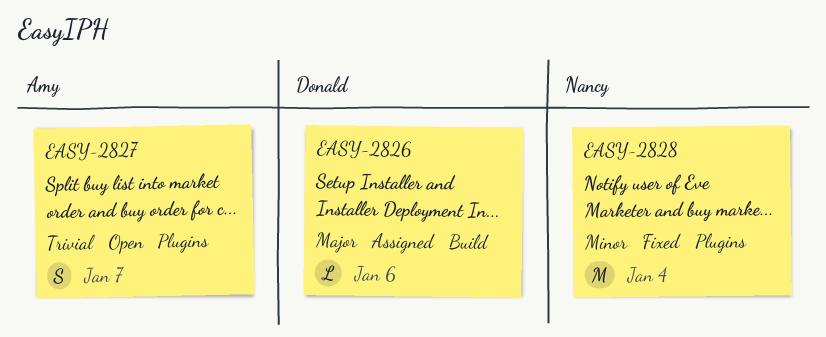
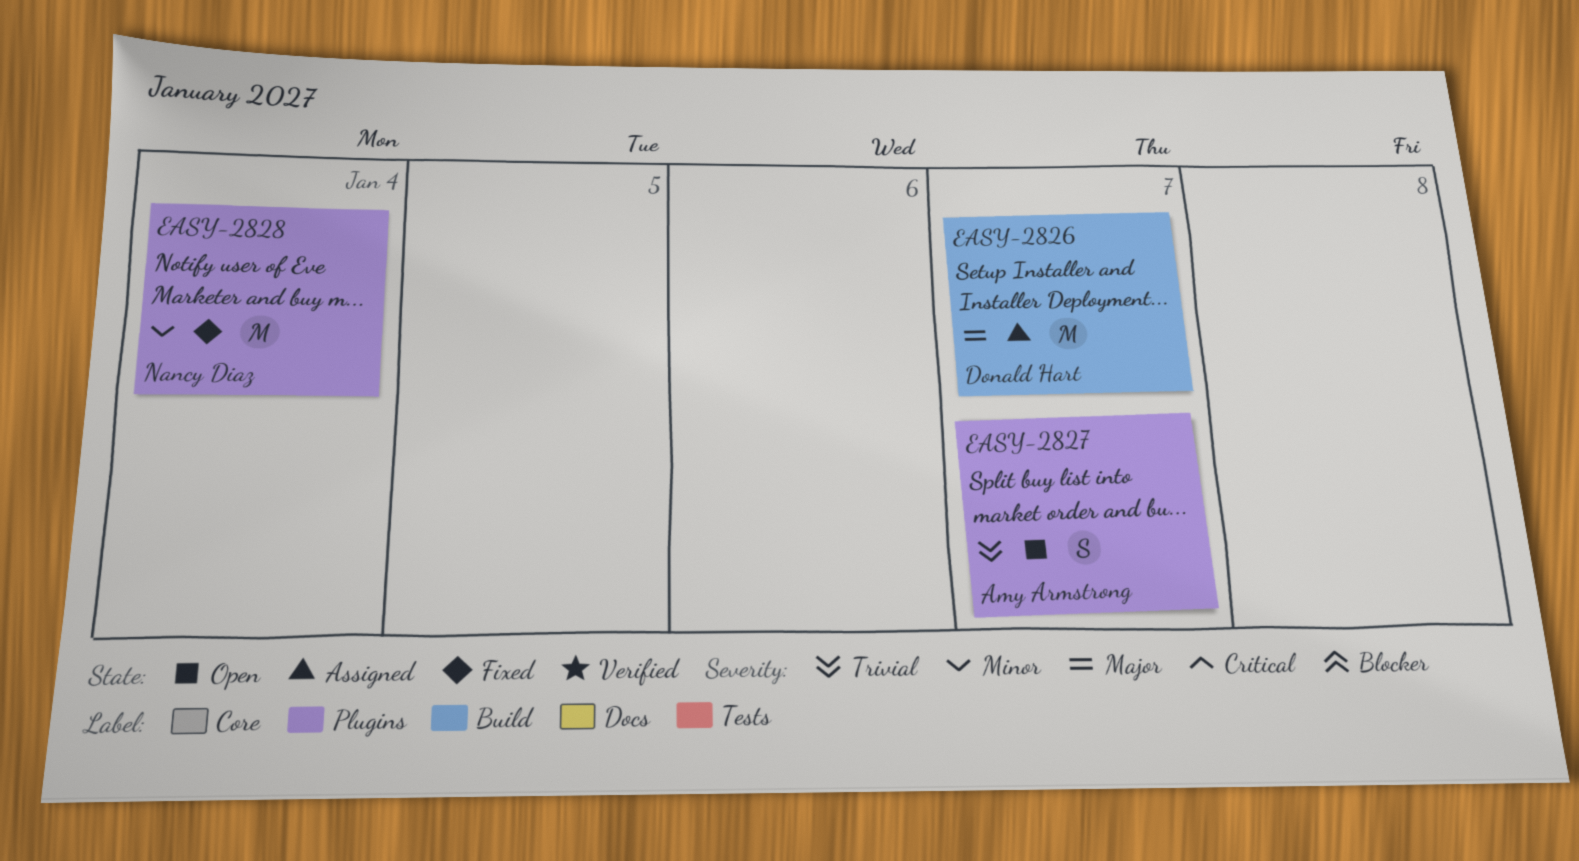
EASY-2826, estimate: L -> M
EASY-2826, due: Jan 6 -> Jan 7

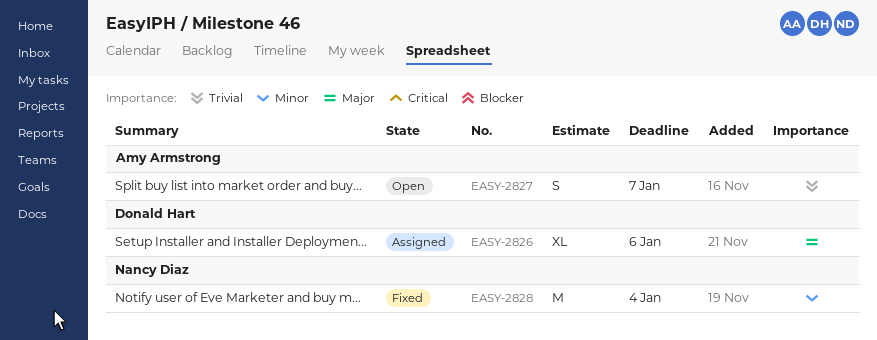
EASY-2826, estimate: M -> XL
EASY-2826, due: Jan 7 -> Jan 6

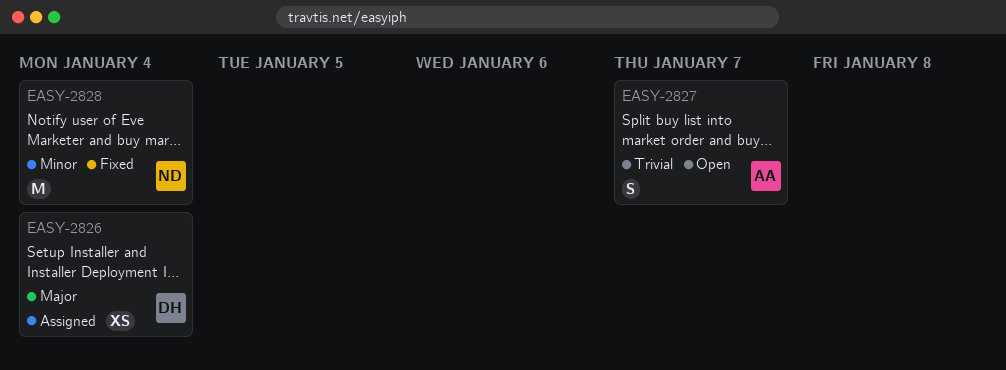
EASY-2826, estimate: XL -> XS
EASY-2826, due: Jan 6 -> Jan 4

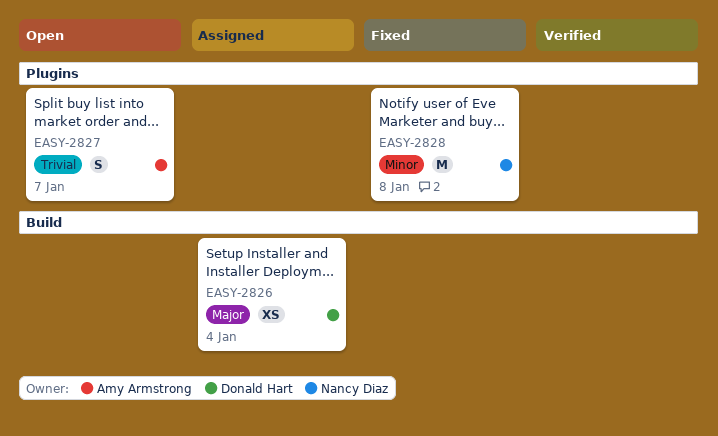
EASY-2828, due: Jan 4 -> Jan 8

